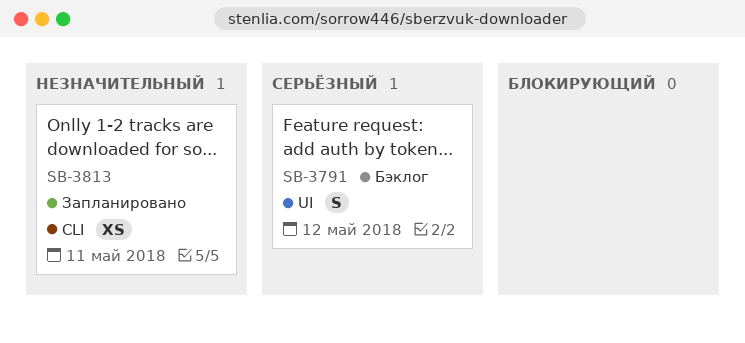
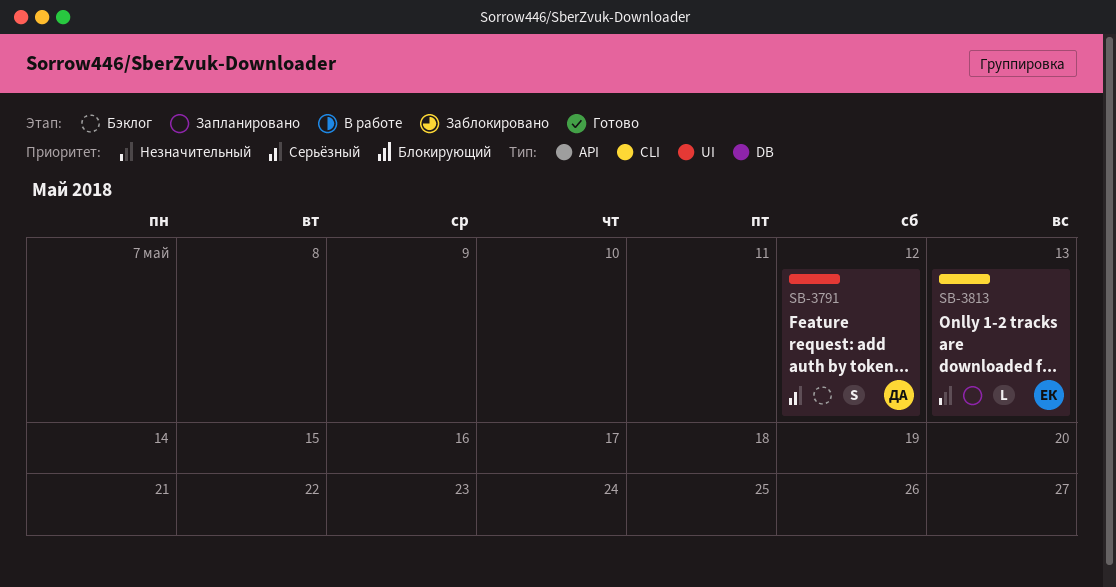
SB-3813, estimate: XS -> L
SB-3813, due: May 11 -> May 13

